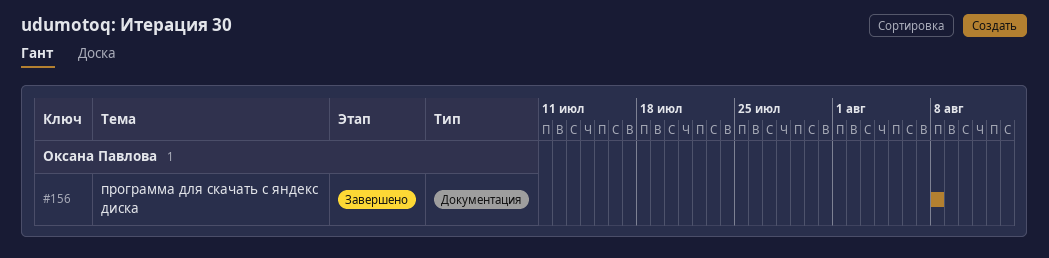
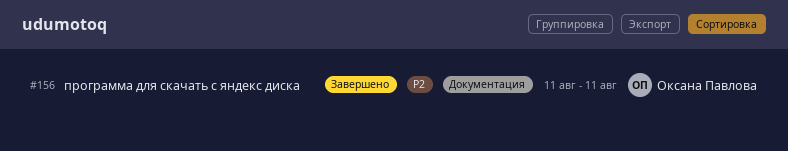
#156, start: Aug 8 -> Aug 11
#156, due: Aug 8 -> Aug 11

